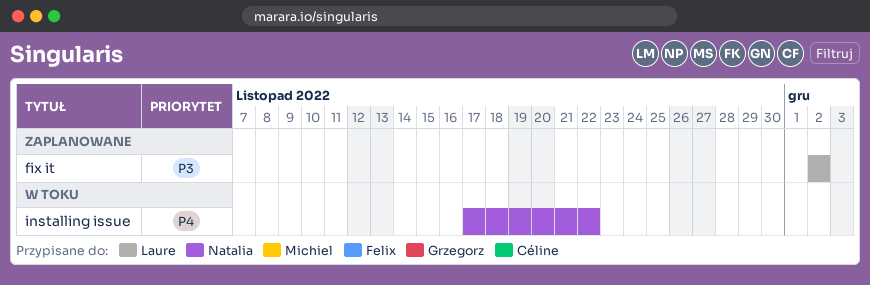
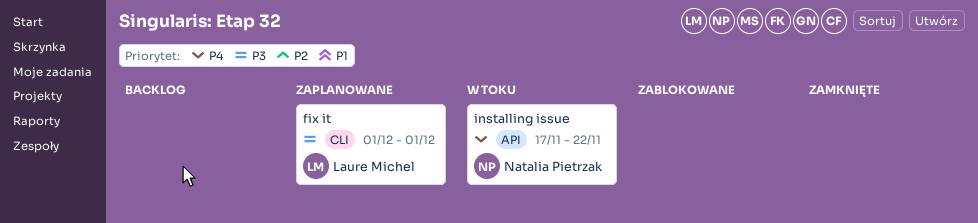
fix it, start: Dec 2 -> Dec 1
fix it, due: Dec 2 -> Dec 1

